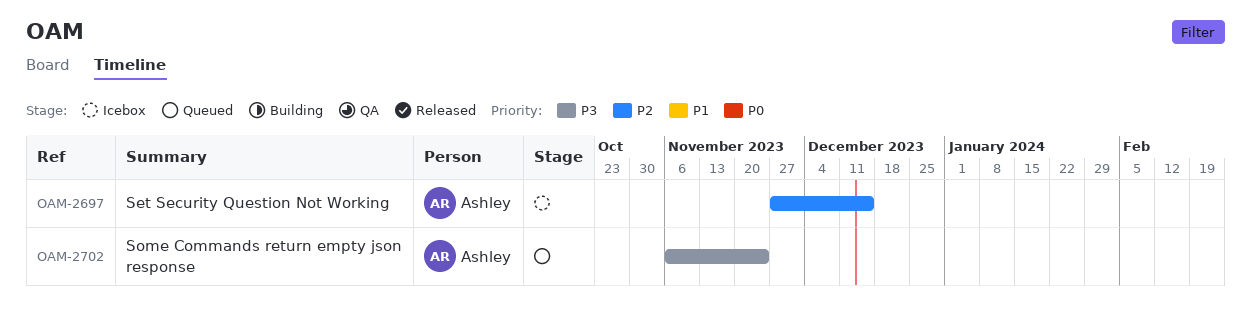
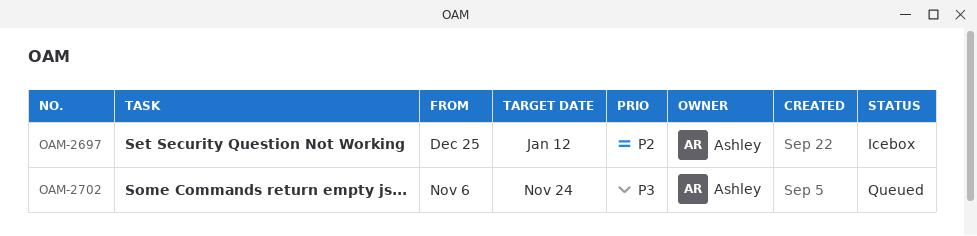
OAM-2697, start: Nov 27 -> Dec 25
OAM-2697, due: Dec 15 -> Jan 12

